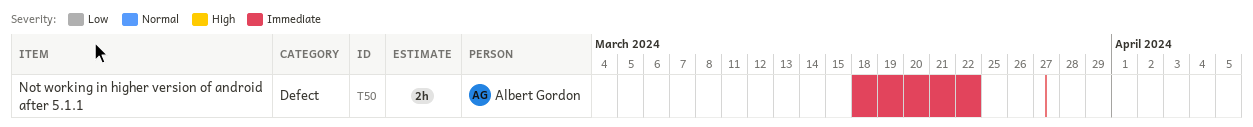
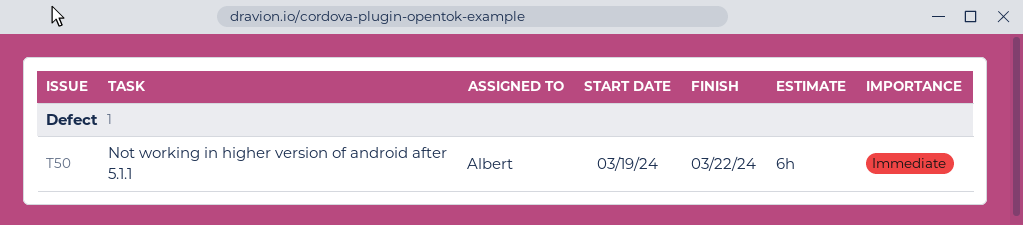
T50, estimate: 2h -> 6h
T50, start: Mar 18 -> Mar 19

